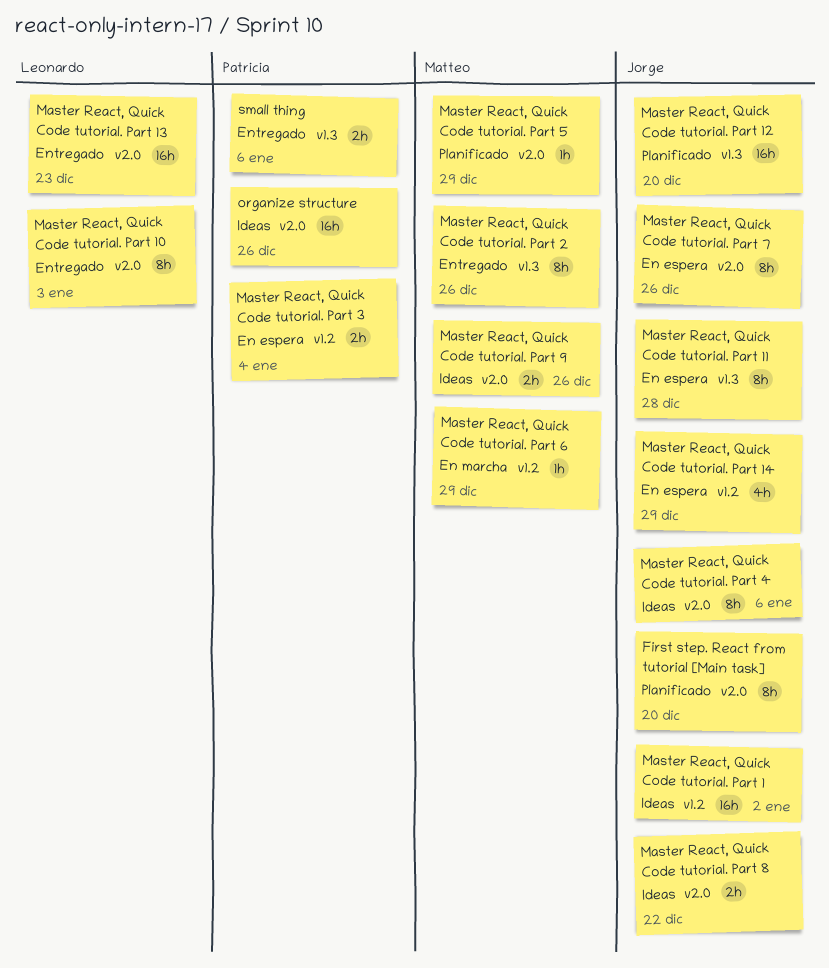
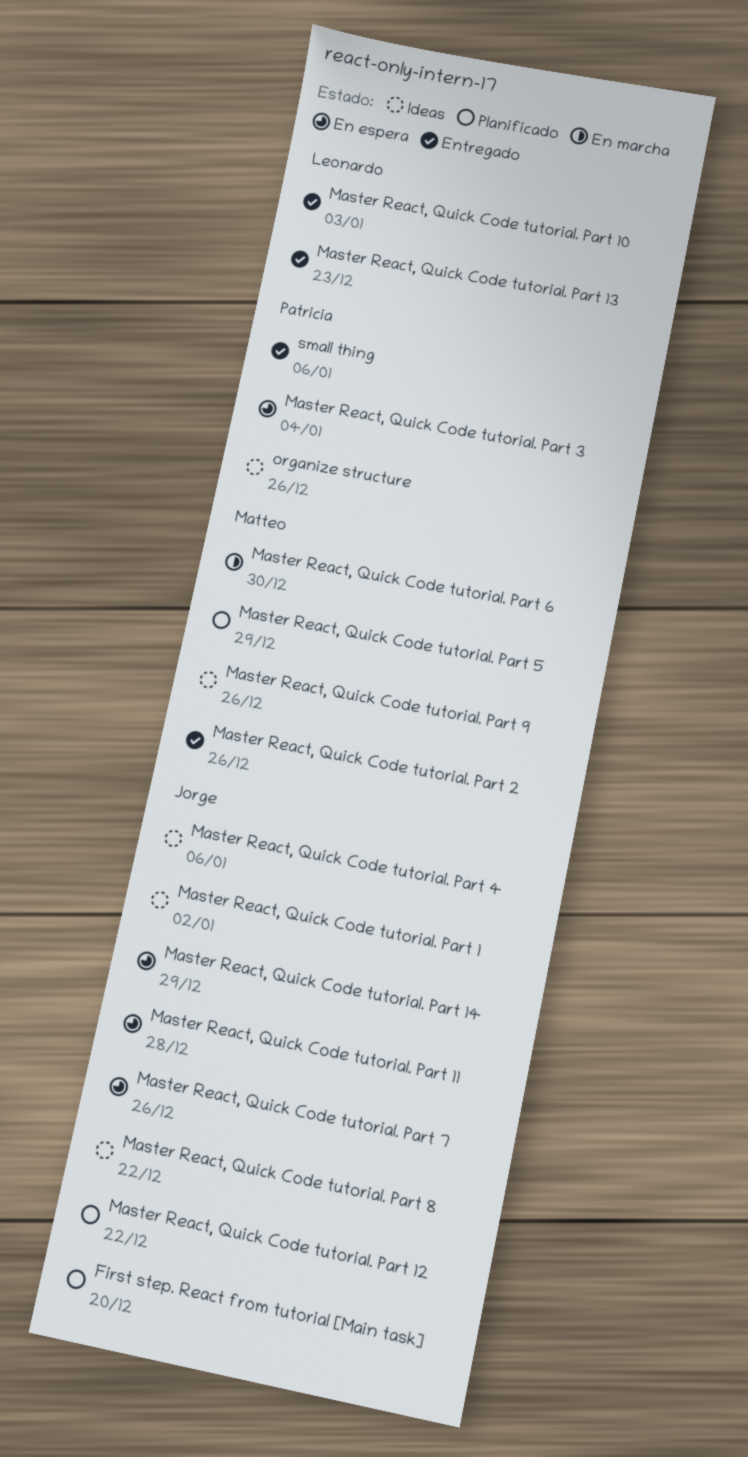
Master React, Quick Code tutorial. Part 12, due: Dec 20 -> Dec 22
Master React, Quick Code tutorial. Part 6, due: Dec 29 -> Dec 30

